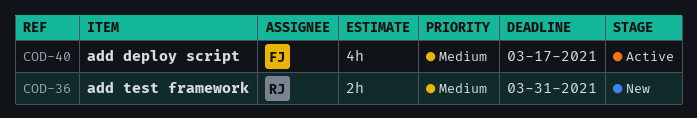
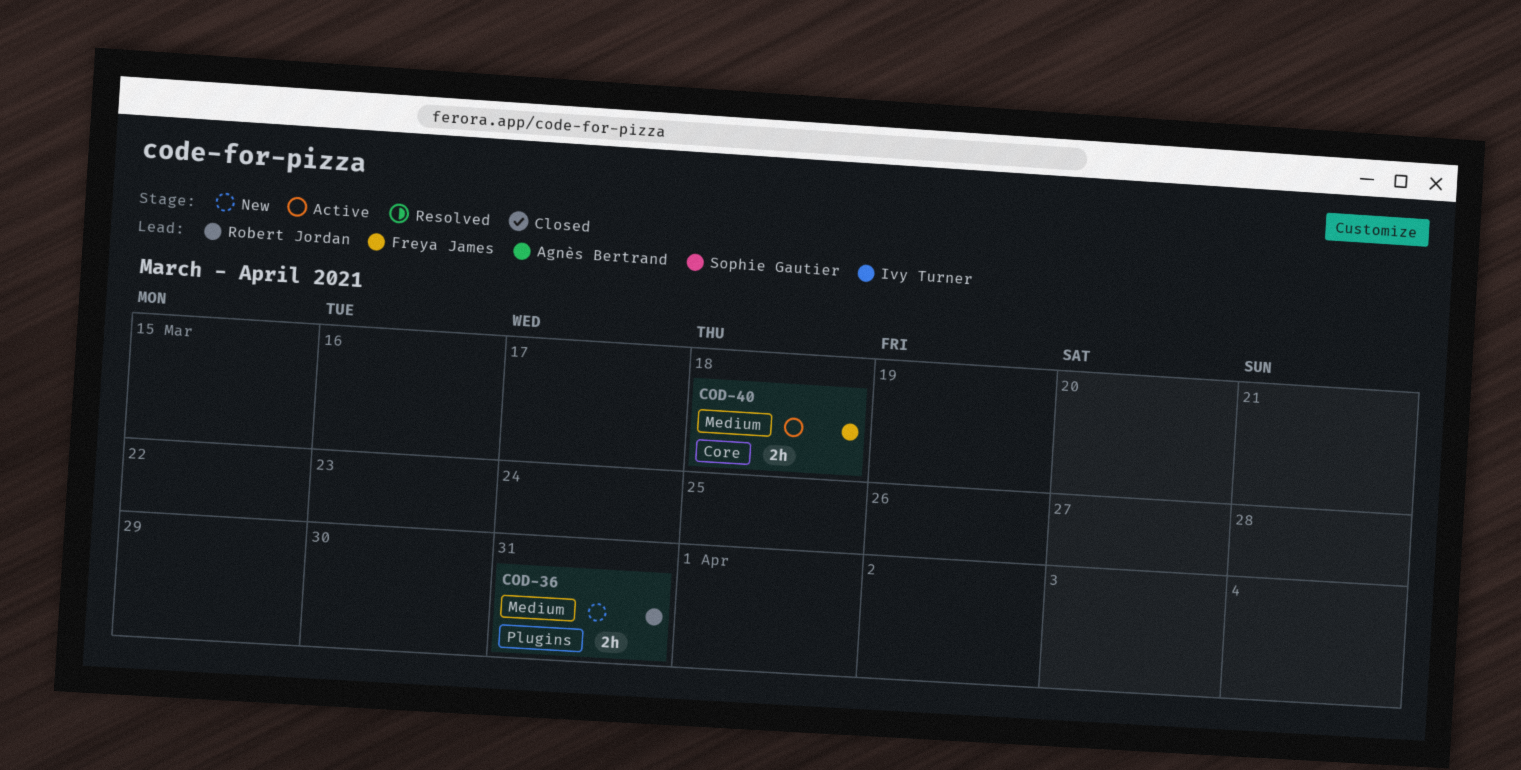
COD-40, estimate: 4h -> 2h
COD-40, due: Mar 17 -> Mar 18

